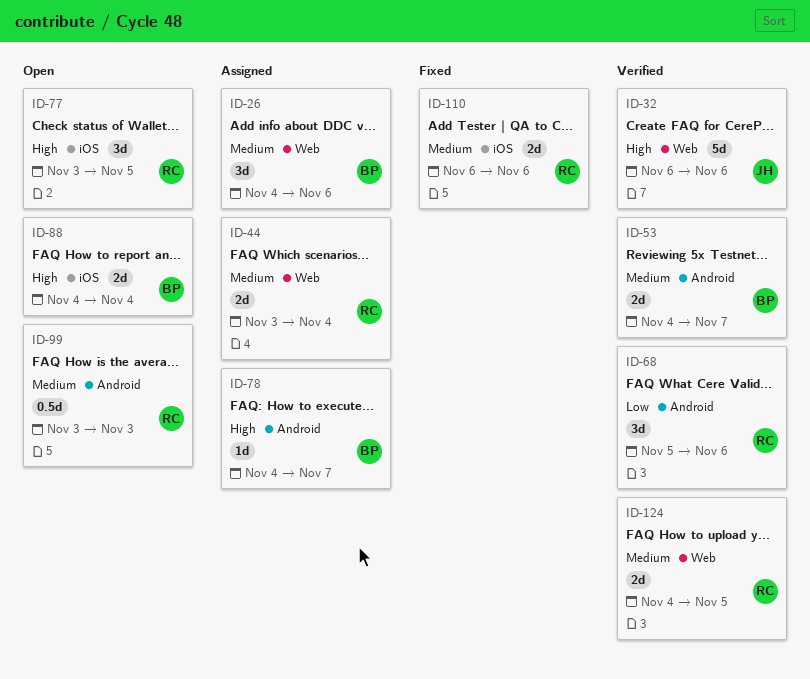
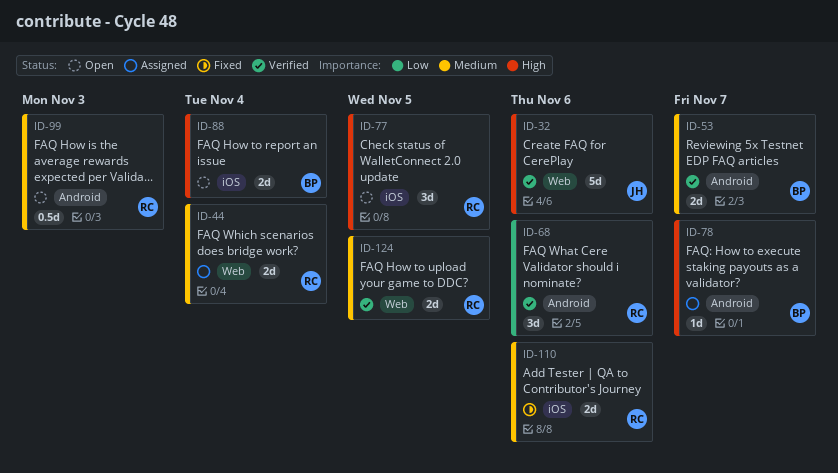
ID-26: present -> none

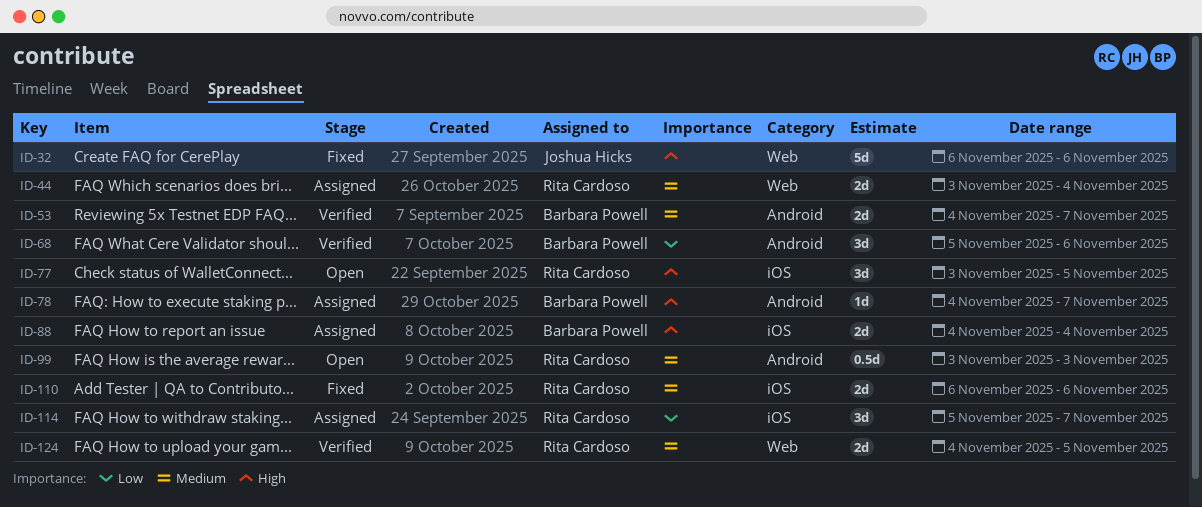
ID-32, status: Verified -> Fixed
ID-68, owner: Rita Cardoso -> Barbara Powell
ID-88, status: Open -> Assigned
ID-114: none -> present

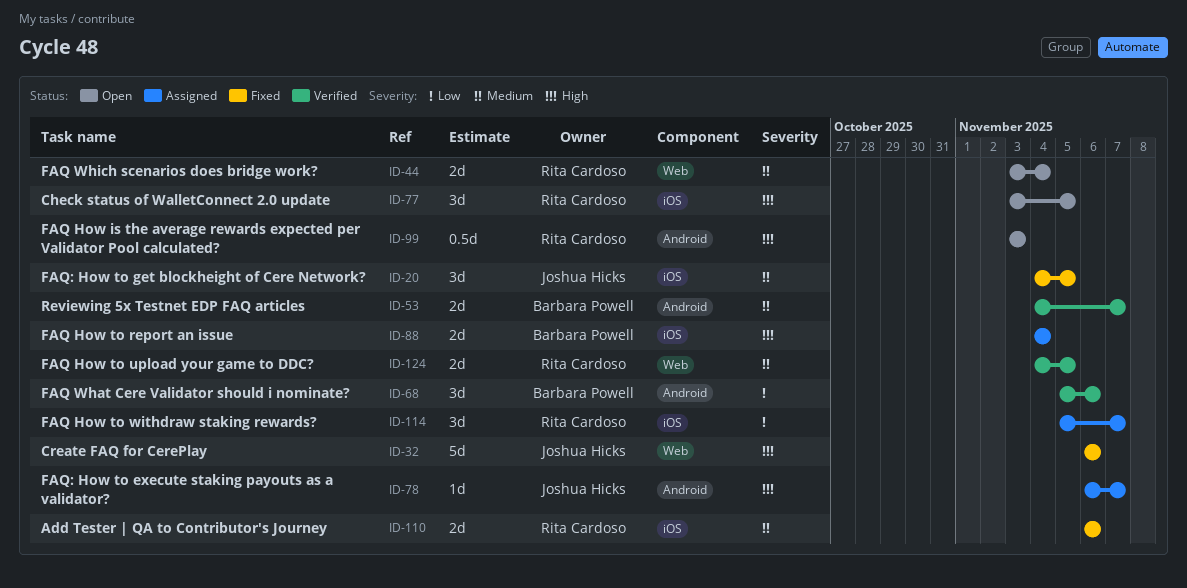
ID-20: none -> present
ID-44, status: Assigned -> Open
ID-78, owner: Barbara Powell -> Joshua Hicks
ID-78, start: Nov 4 -> Nov 6
ID-99, priority: Medium -> High

